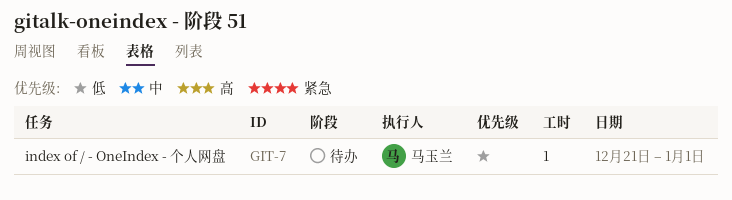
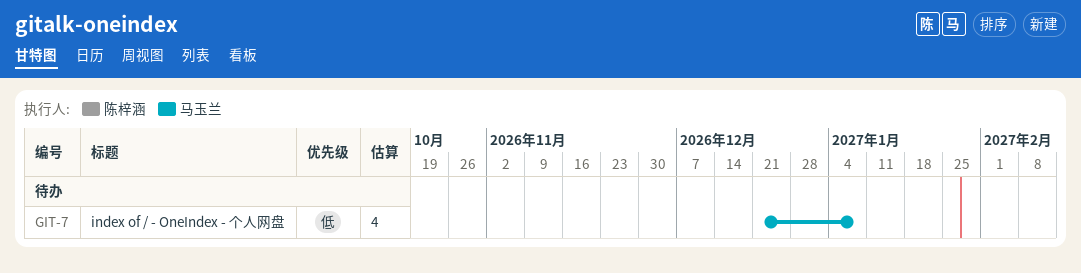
GIT-7, estimate: 1 -> 4
GIT-7, due: Jan 1 -> Jan 8

